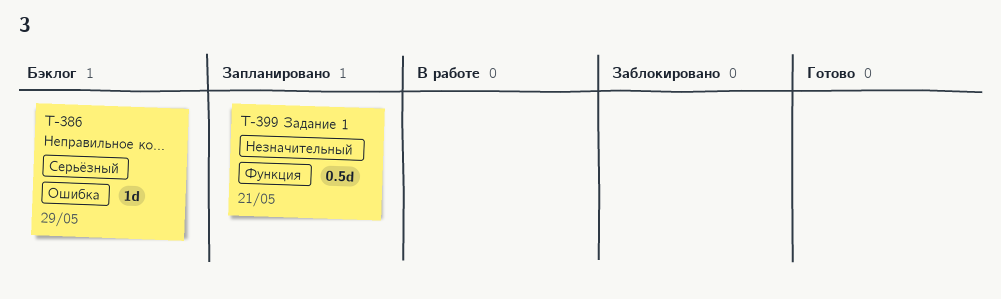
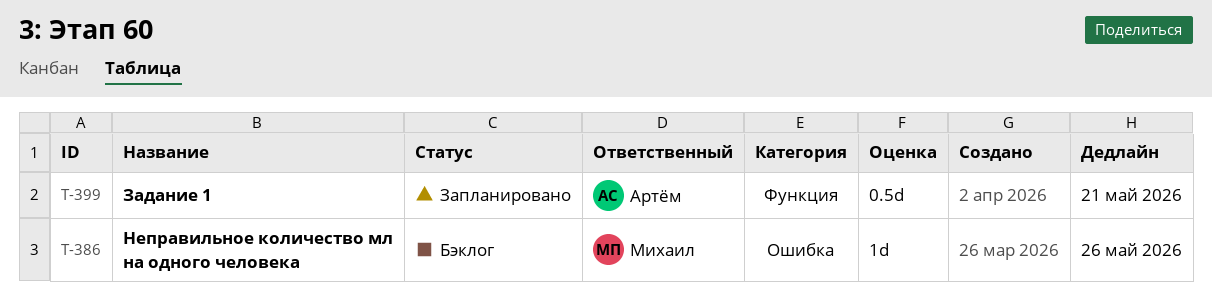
T-386, due: May 29 -> May 26

